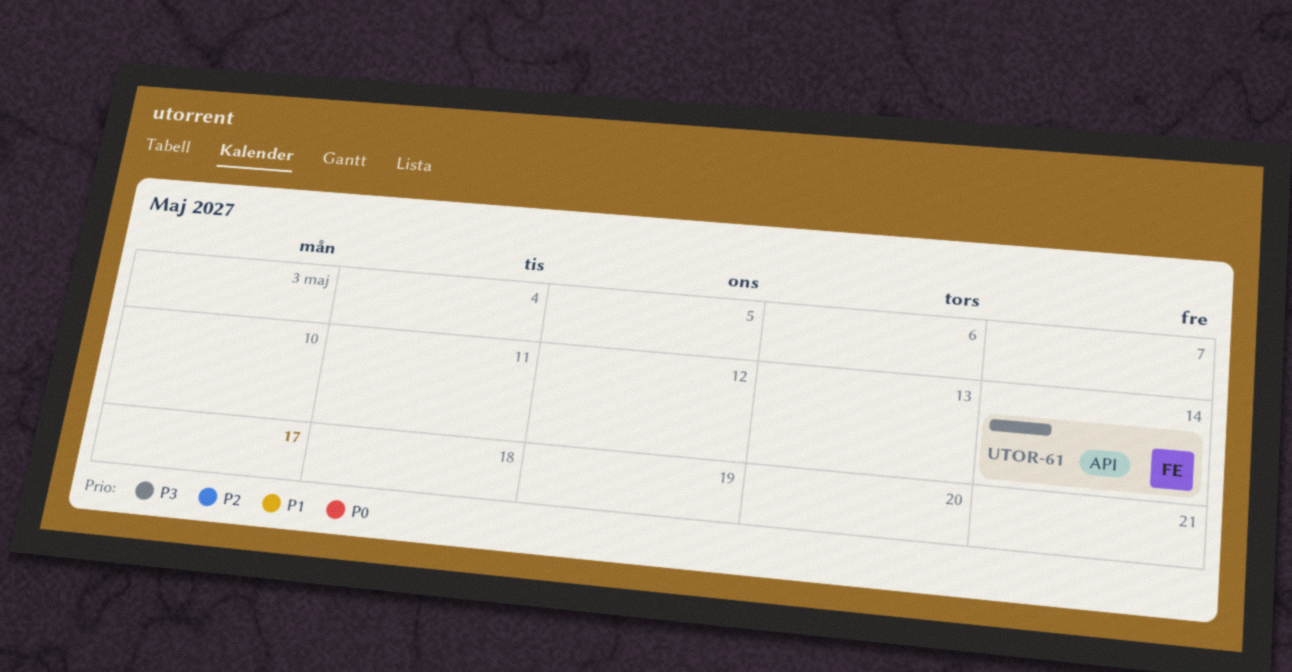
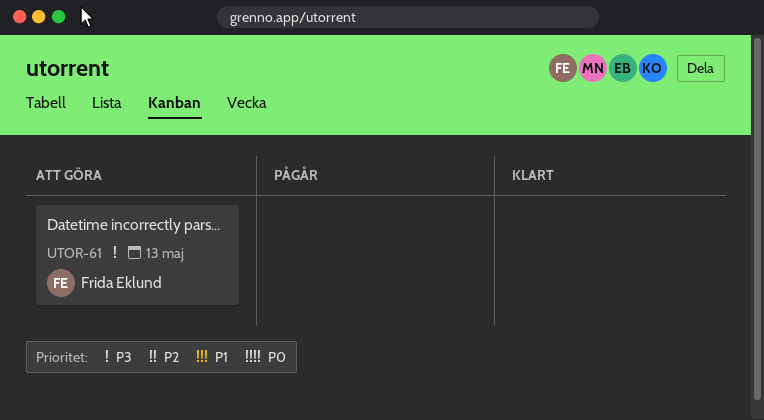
UTOR-61, due: May 14 -> May 13

